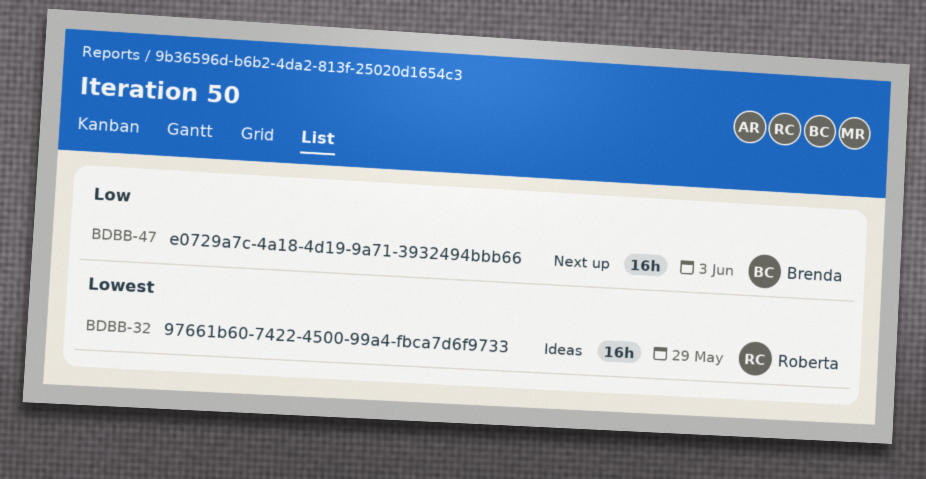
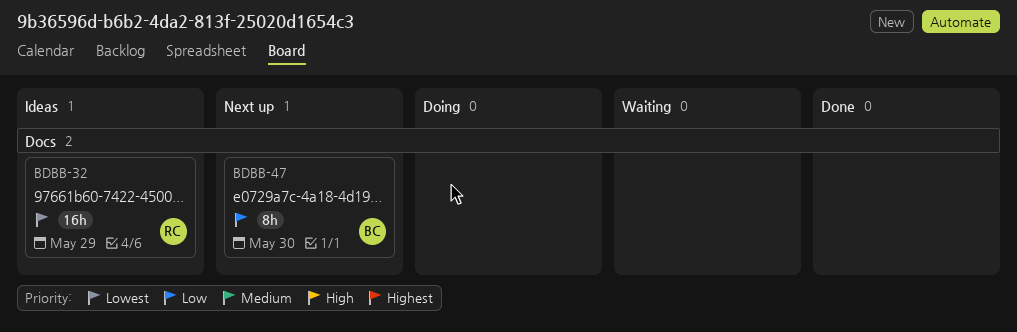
BDBB-47, estimate: 16h -> 8h
BDBB-47, due: Jun 3 -> May 30

